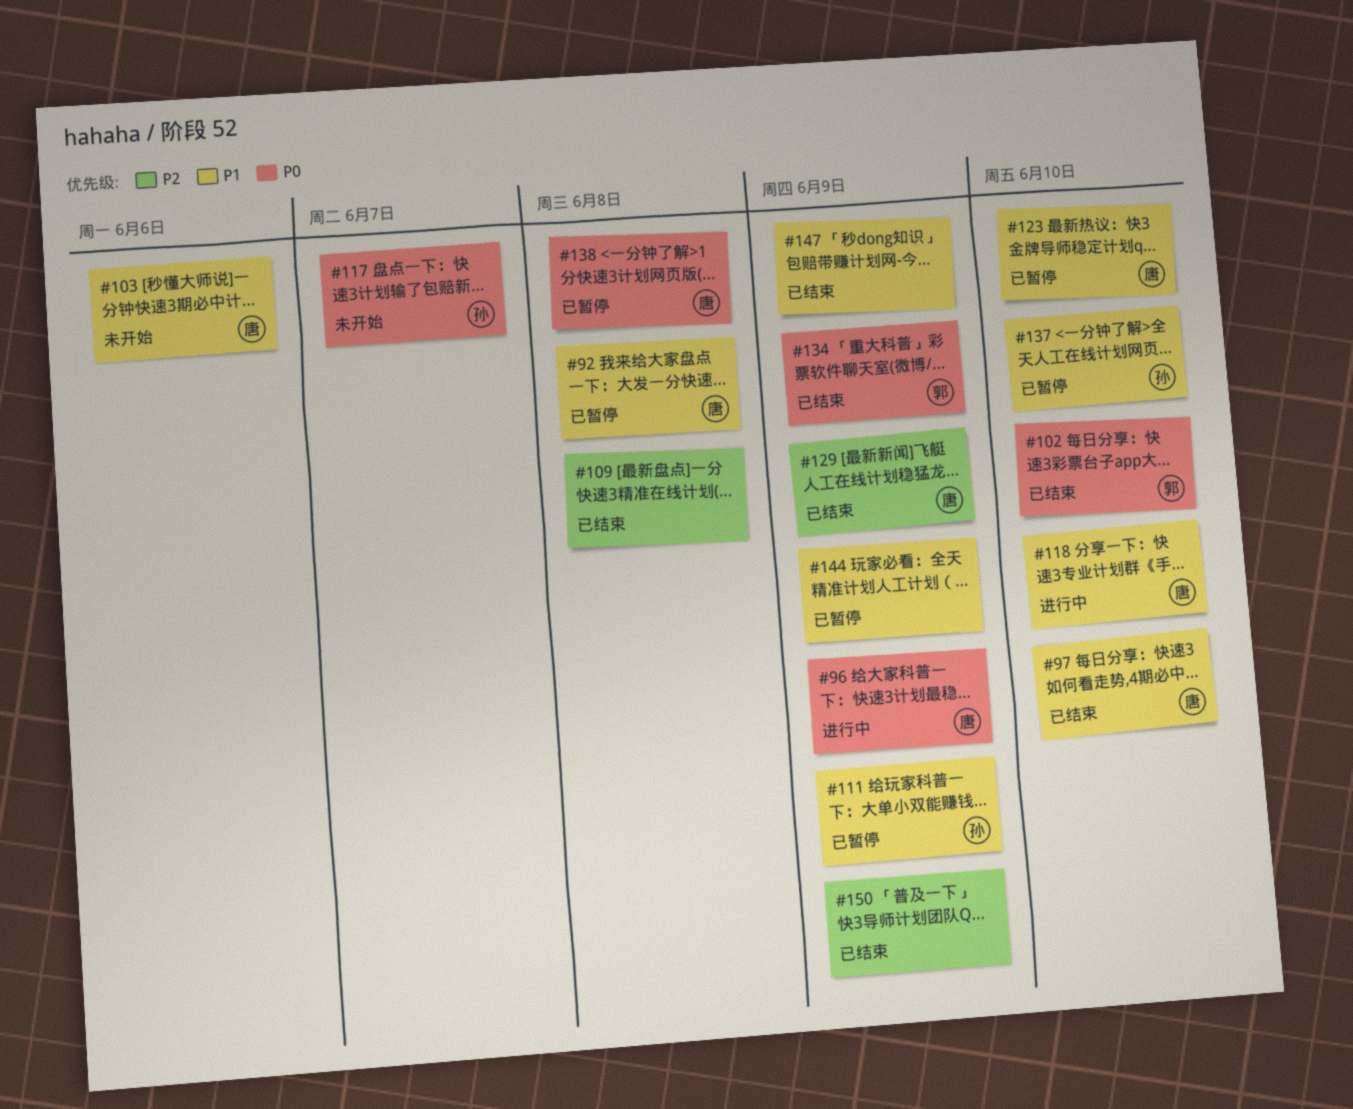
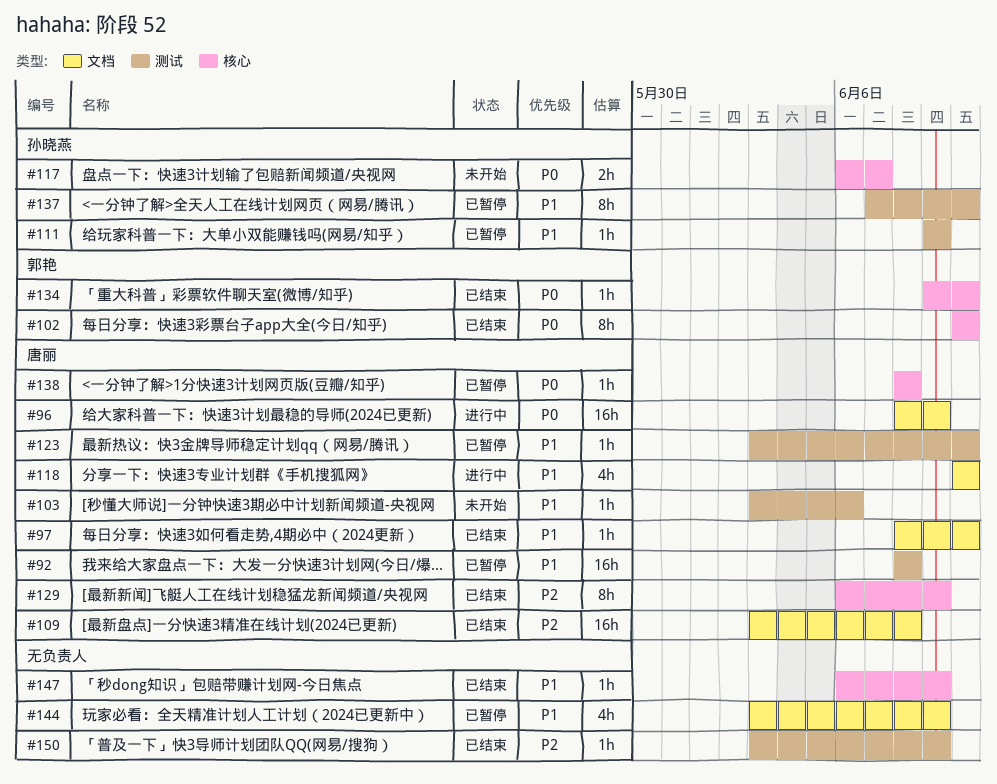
#109, owner: none -> 唐丽
#134, due: Jun 9 -> Jun 10

